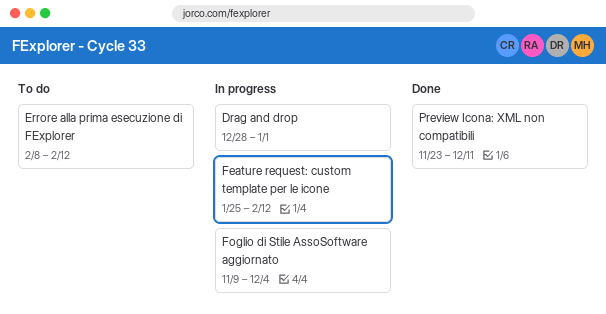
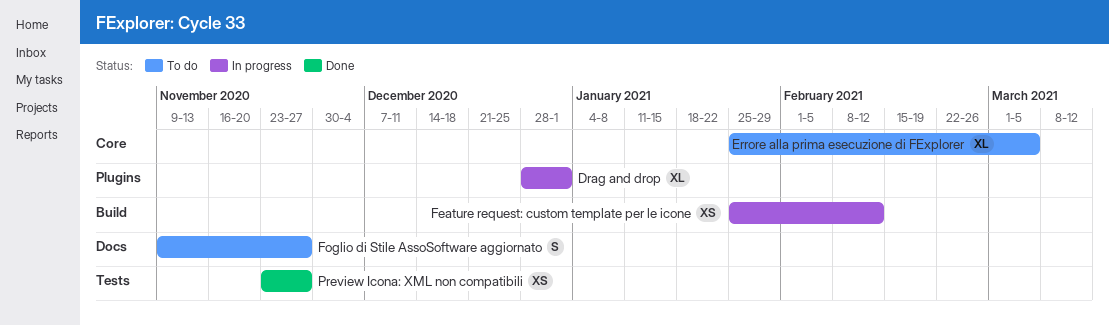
Errore alla prima esecuzione di FExplorer, start: Feb 8 -> Jan 25
Errore alla prima esecuzione di FExplorer, due: Feb 12 -> Mar 5
Foglio di Stile AssoSoftware aggiornato, status: In progress -> To do
Foglio di Stile AssoSoftware aggiornato, due: Dec 4 -> Nov 27
Preview Icona: XML non compatibili, due: Dec 11 -> Nov 27

